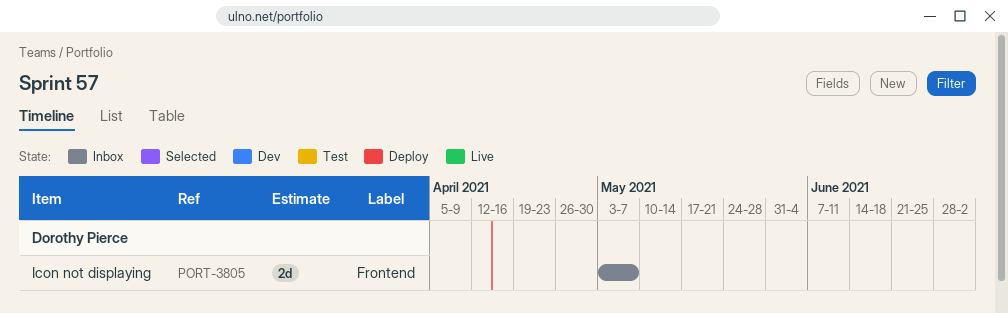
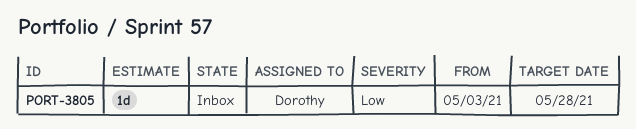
PORT-3805, estimate: 2d -> 1d
PORT-3805, due: May 7 -> May 28

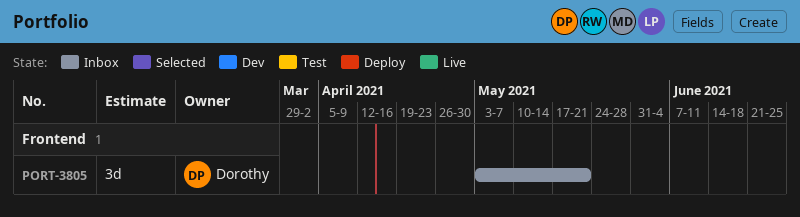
PORT-3805, estimate: 1d -> 3d
PORT-3805, due: May 28 -> May 21

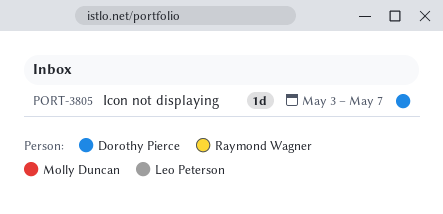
PORT-3805, estimate: 3d -> 1d
PORT-3805, due: May 21 -> May 7

